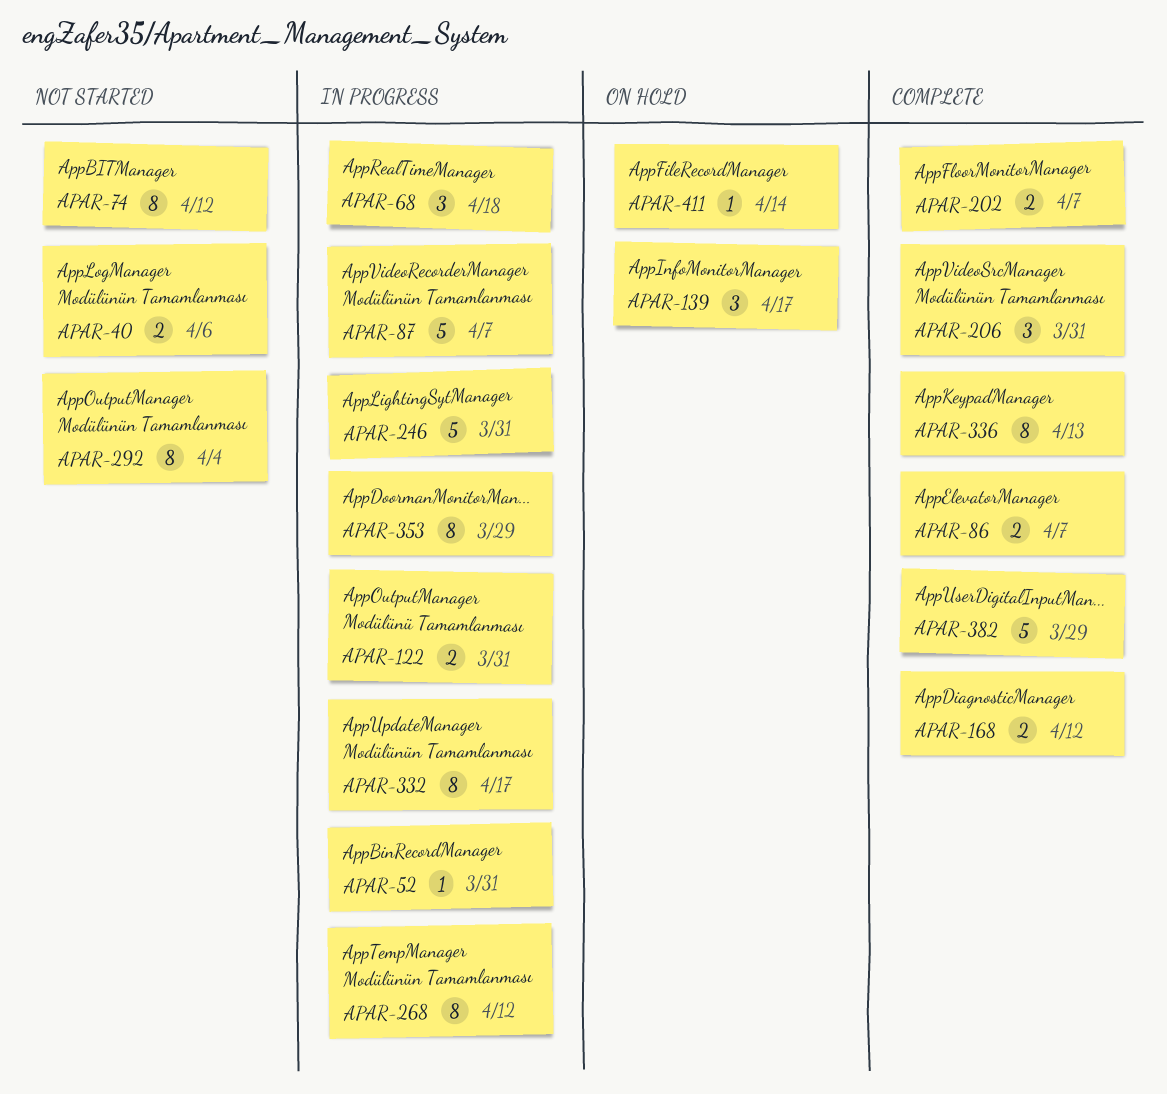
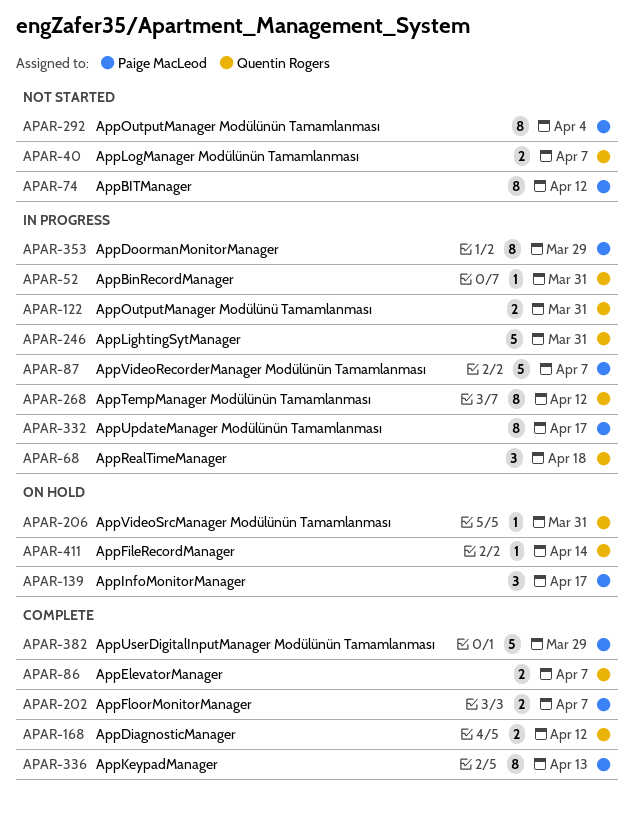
APAR-40, due: Apr 6 -> Apr 7
APAR-206, status: Complete -> On hold
APAR-206, estimate: 3 -> 1

